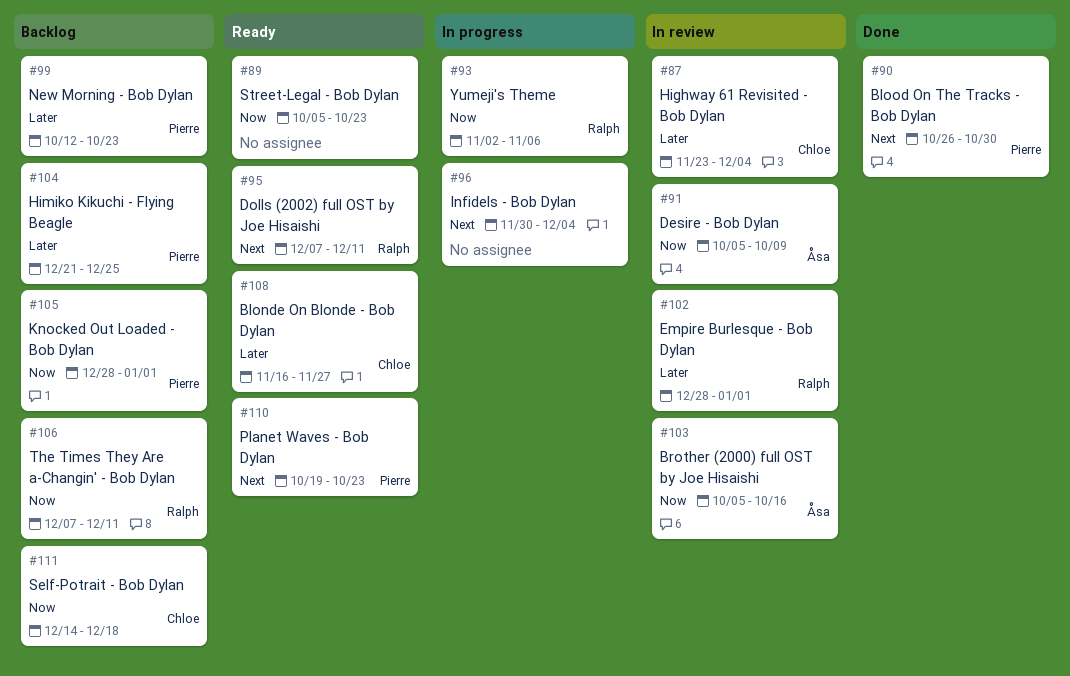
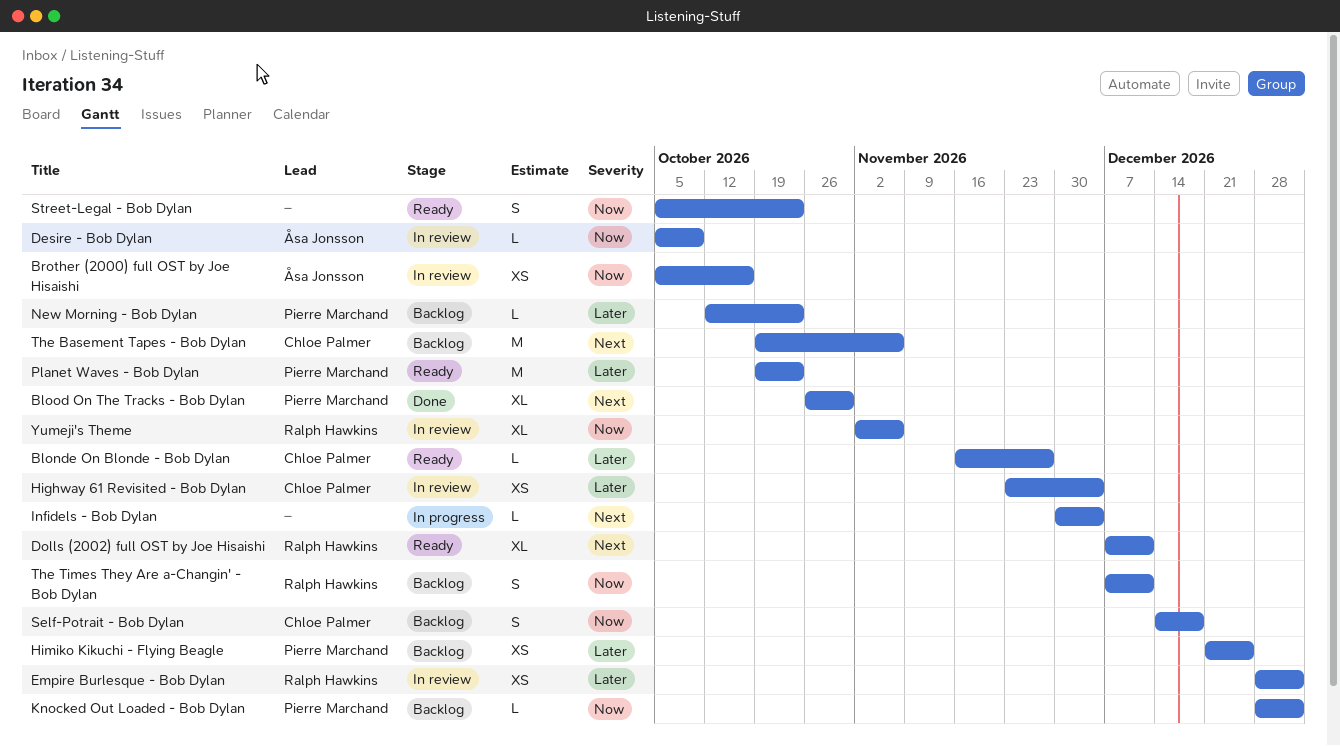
Planet Waves - Bob Dylan, priority: Next -> Later
The Basement Tapes - Bob Dylan: none -> present
Yumeji's Theme, status: In progress -> In review

